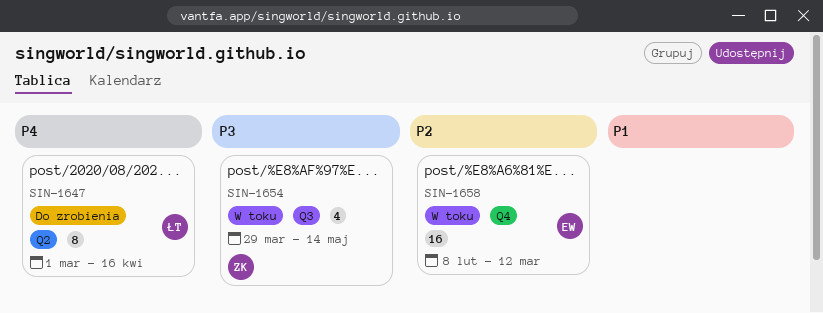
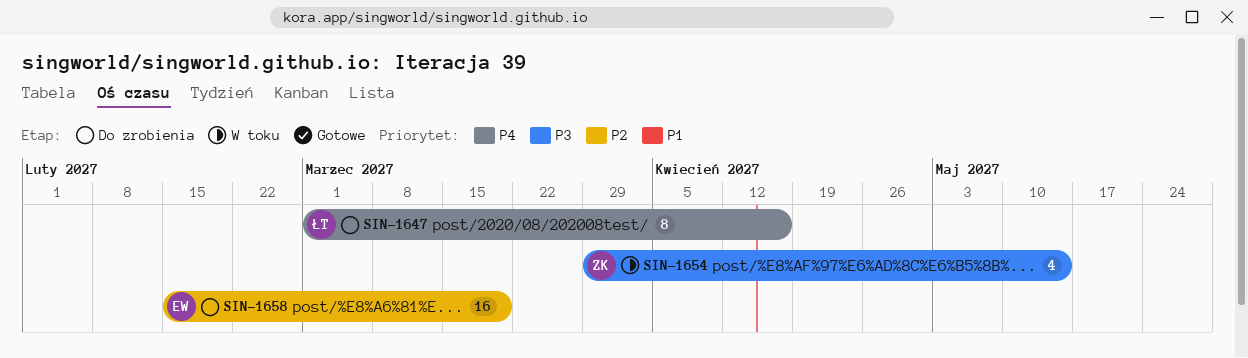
SIN-1658, status: W toku -> Do zrobienia
SIN-1658, start: Feb 8 -> Feb 15
SIN-1658, due: Mar 12 -> Mar 19

